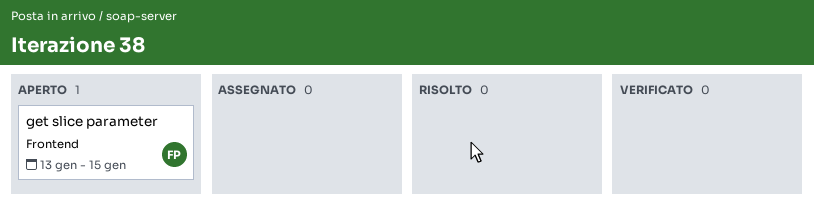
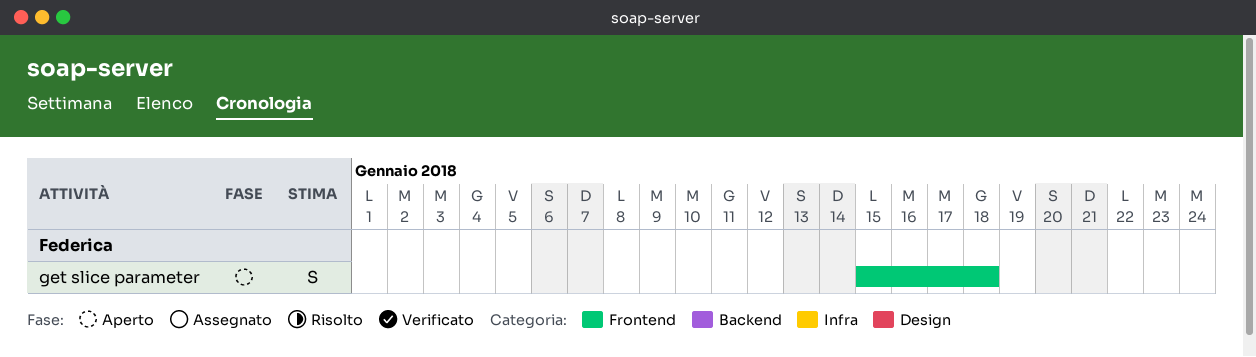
get slice parameter, start: Jan 13 -> Jan 15
get slice parameter, due: Jan 15 -> Jan 18

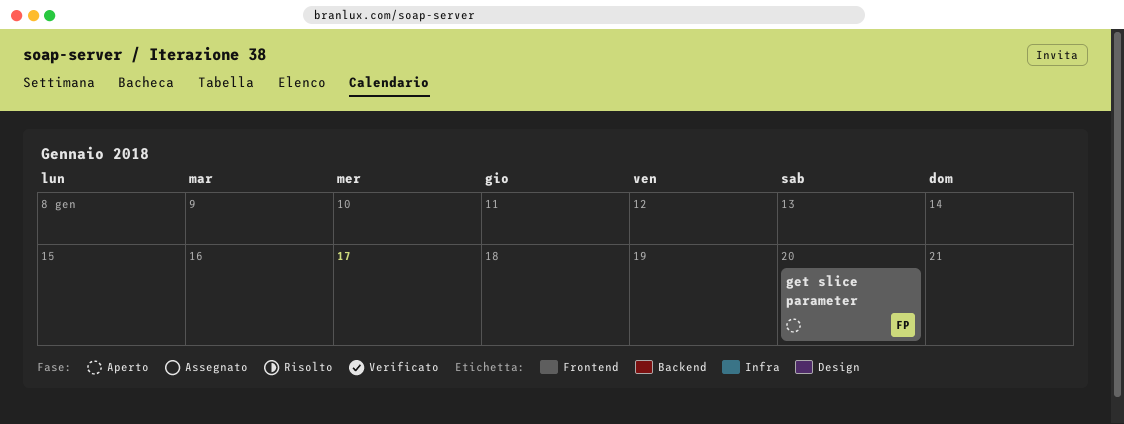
get slice parameter, due: Jan 18 -> Jan 20

